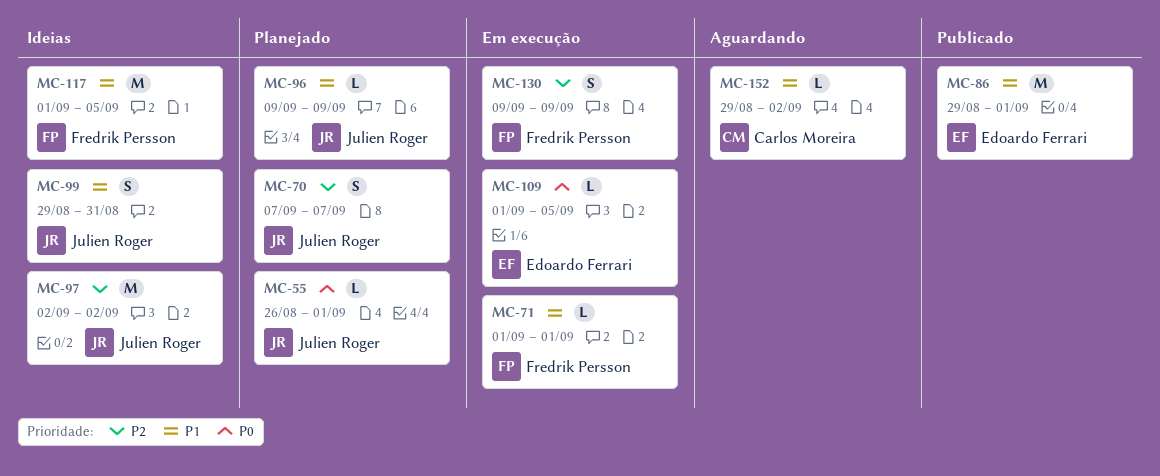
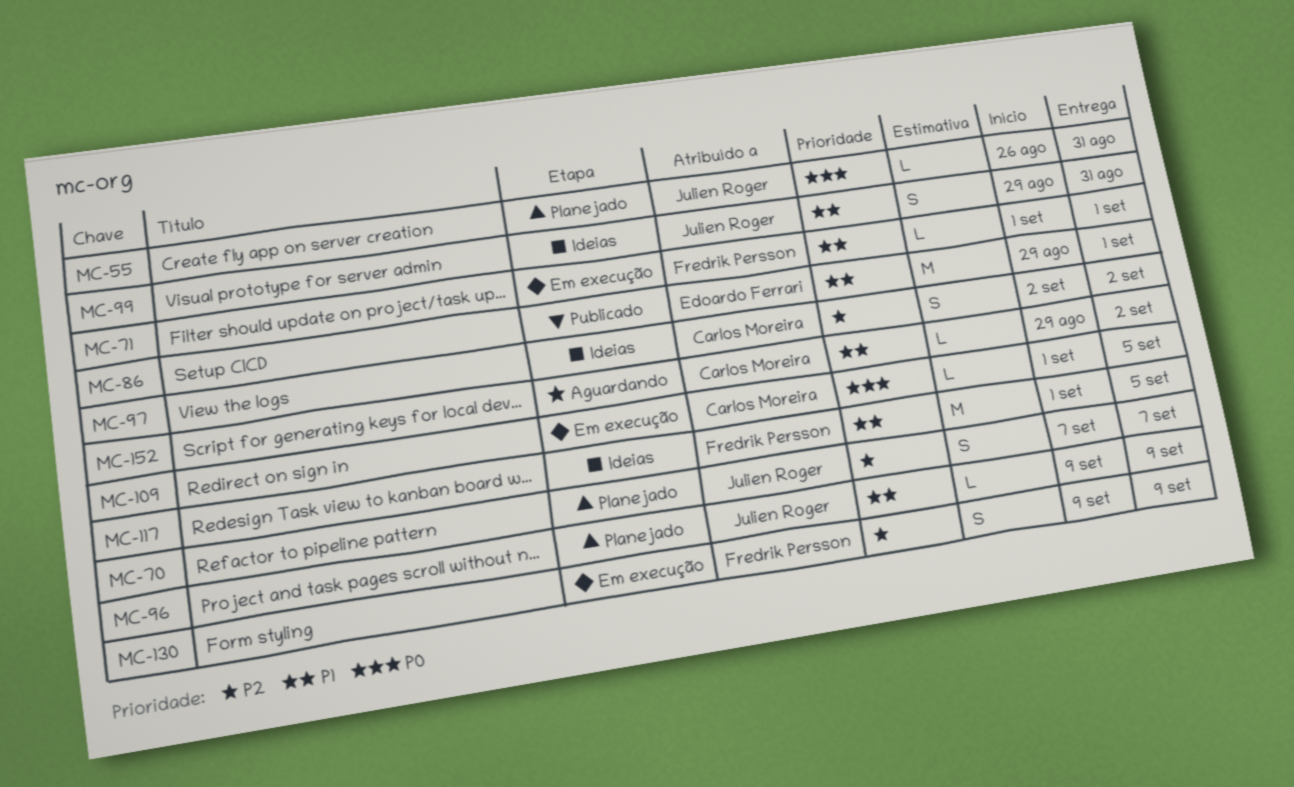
MC-55, due: Sep 1 -> Aug 31
MC-97, owner: Julien Roger -> Carlos Moreira
MC-97, estimate: M -> S
MC-109, owner: Edoardo Ferrari -> Carlos Moreira

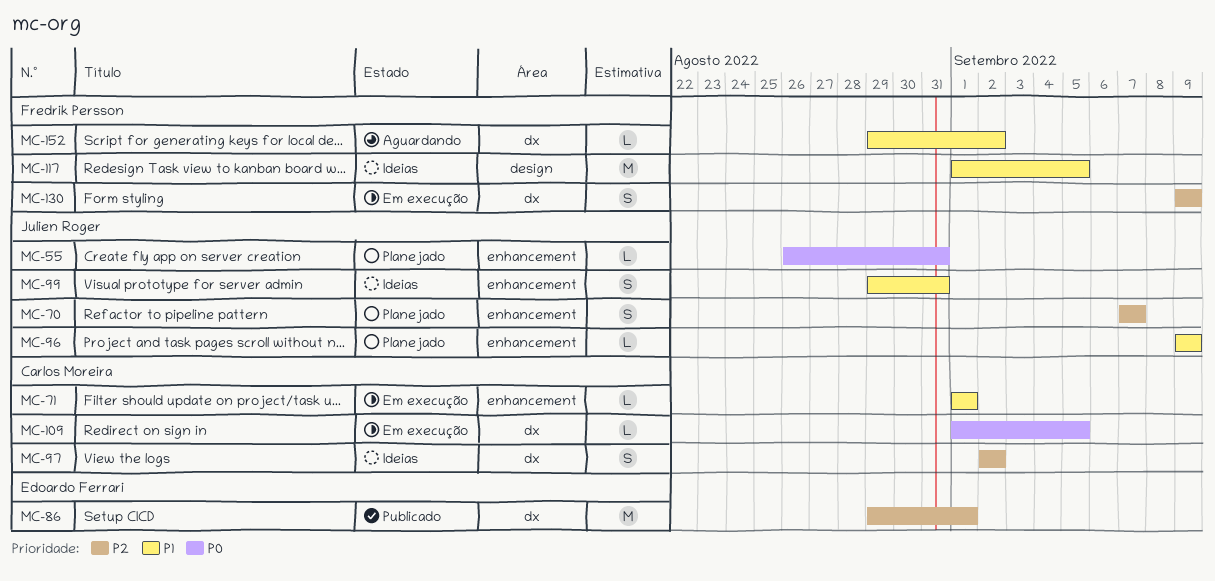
MC-71, owner: Fredrik Persson -> Carlos Moreira
MC-86, priority: P1 -> P2
MC-152, owner: Carlos Moreira -> Fredrik Persson

